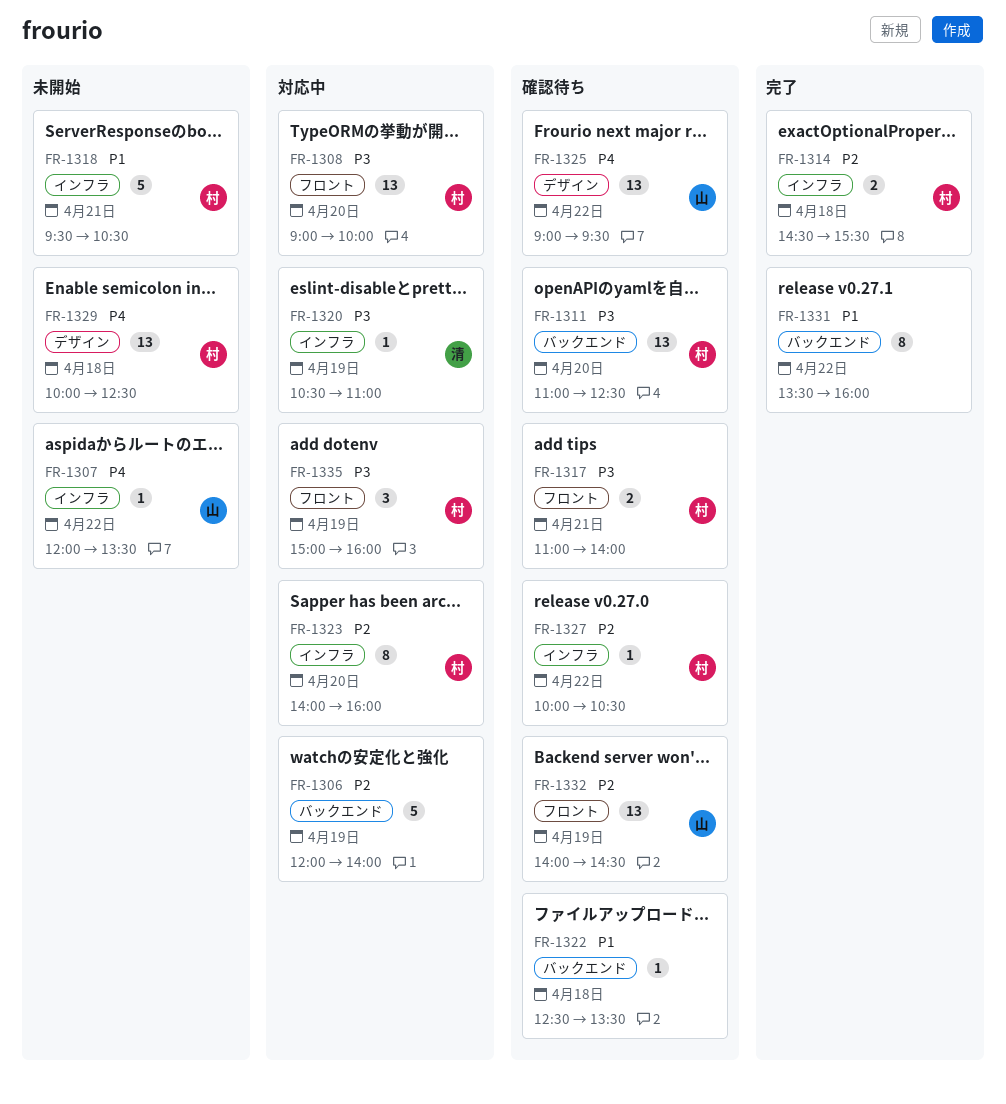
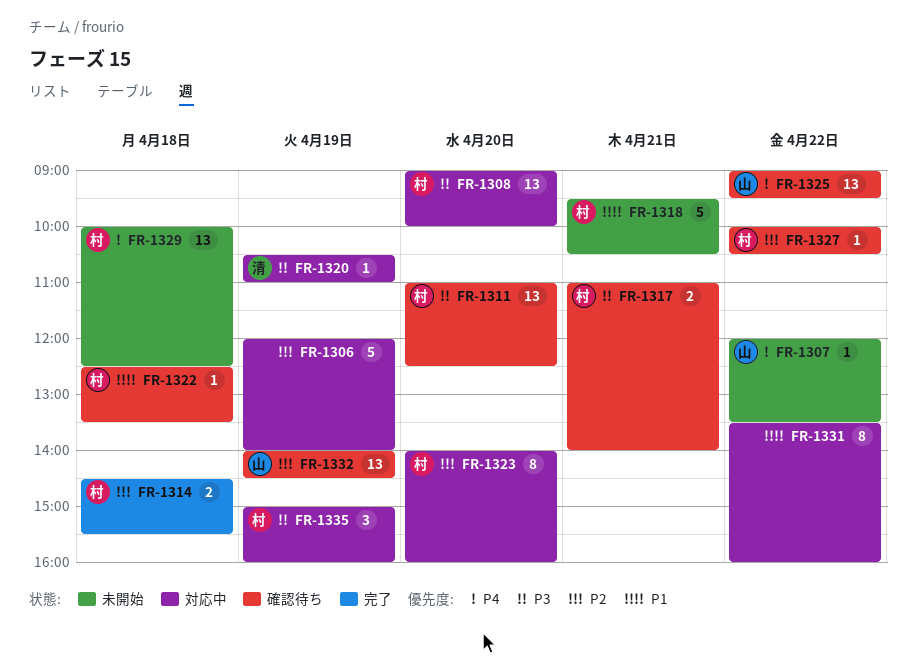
FR-1322, owner: none -> 村
FR-1331, status: 完了 -> 対応中

